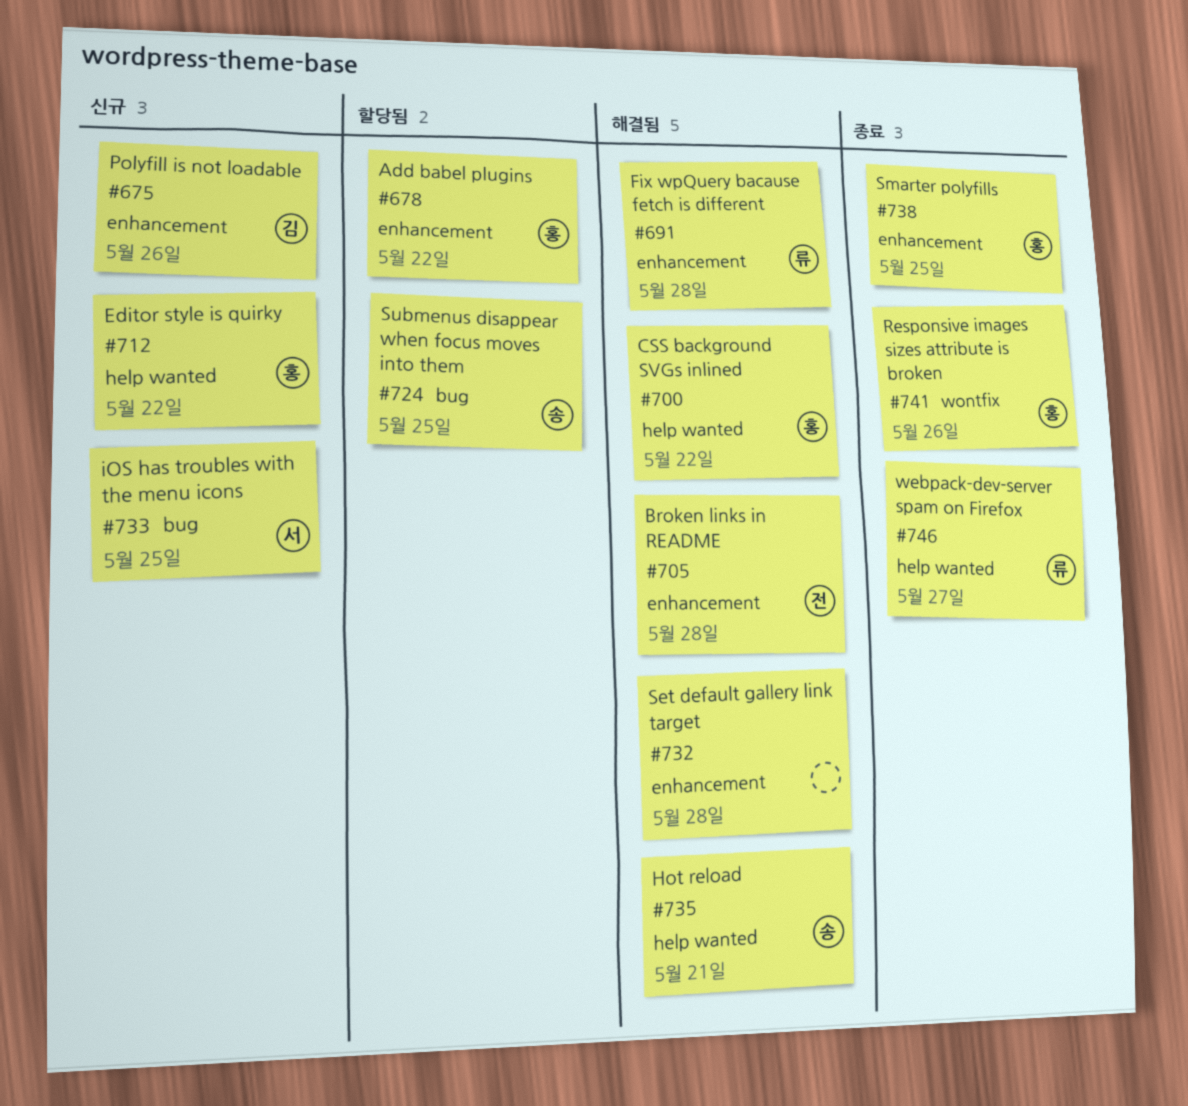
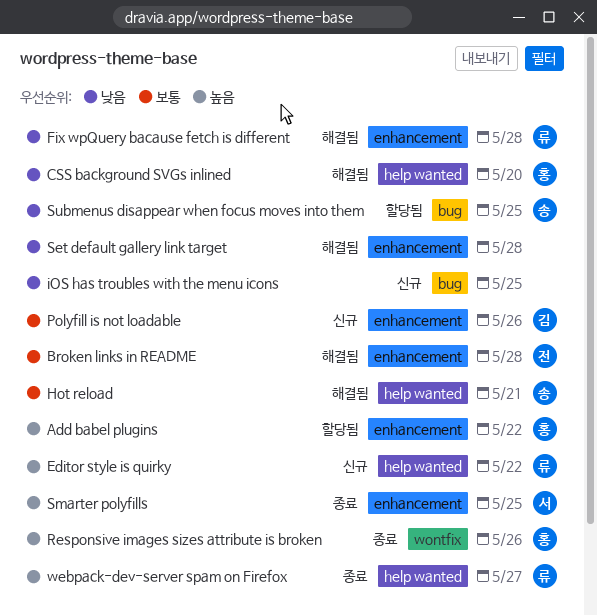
CSS background SVGs inlined, due: May 22 -> May 20
Editor style is quirky, owner: 홍 -> 류
iOS has troubles with the menu icons, owner: 서 -> none
Smarter polyfills, owner: 홍 -> 서

